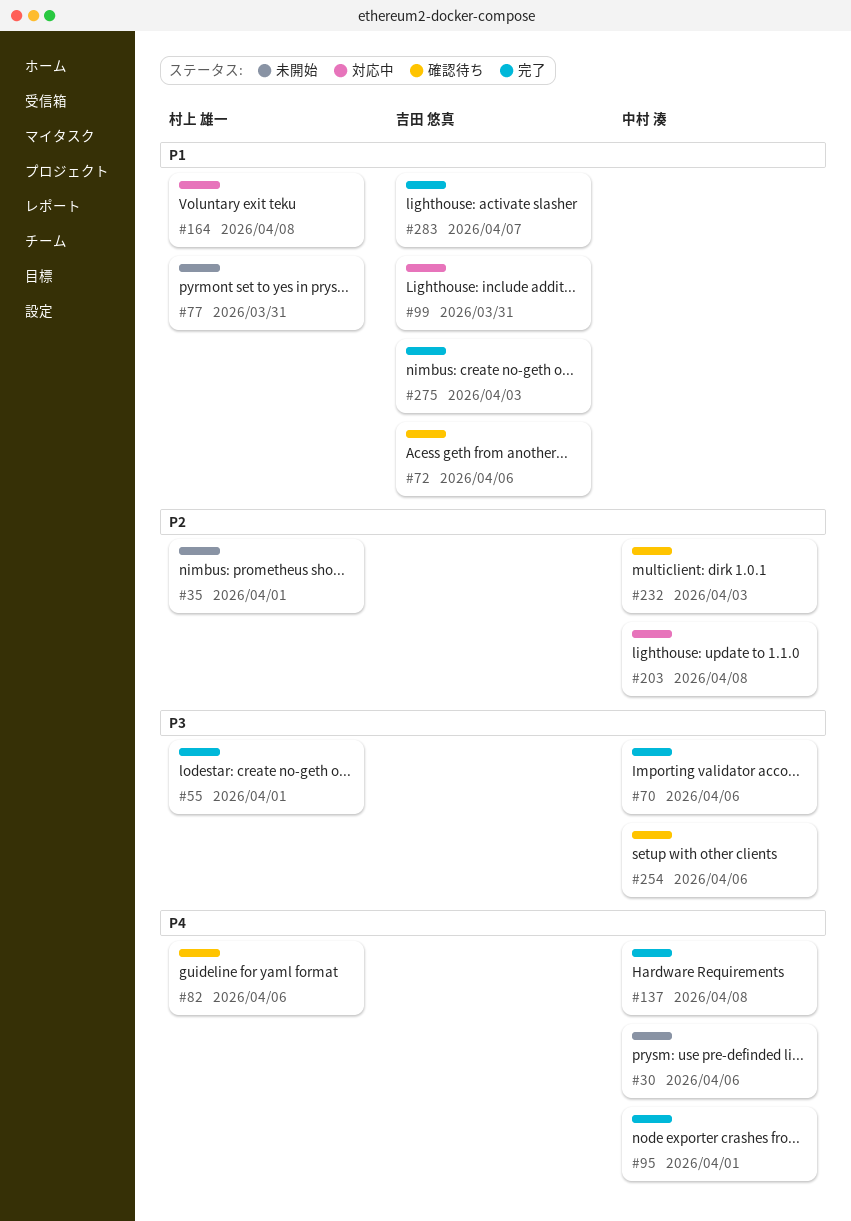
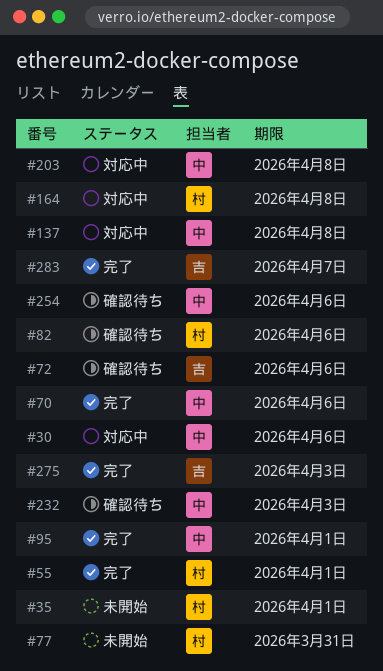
#30, status: 未開始 -> 対応中
#99: present -> none
#137, status: 完了 -> 対応中

